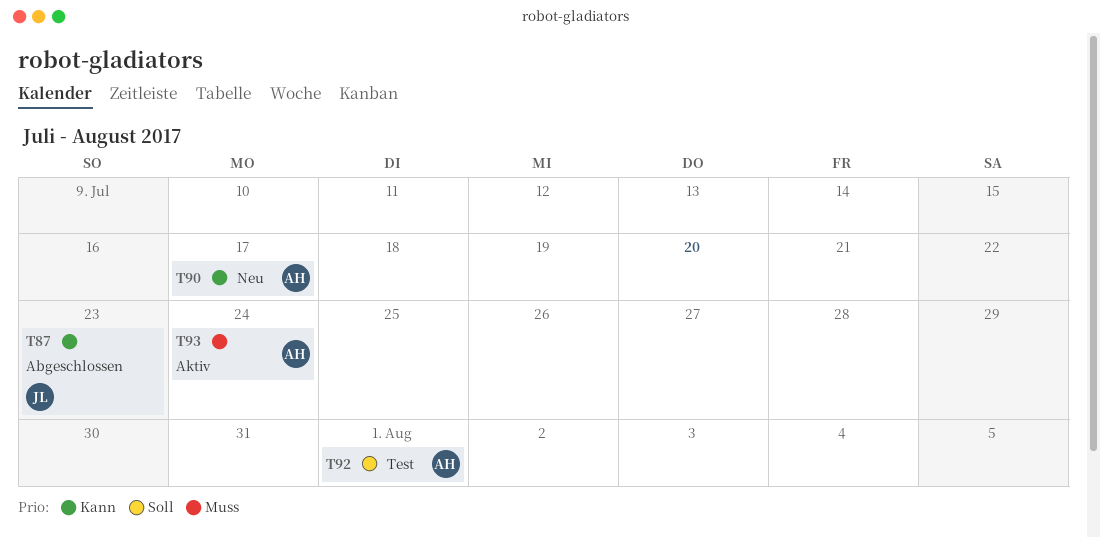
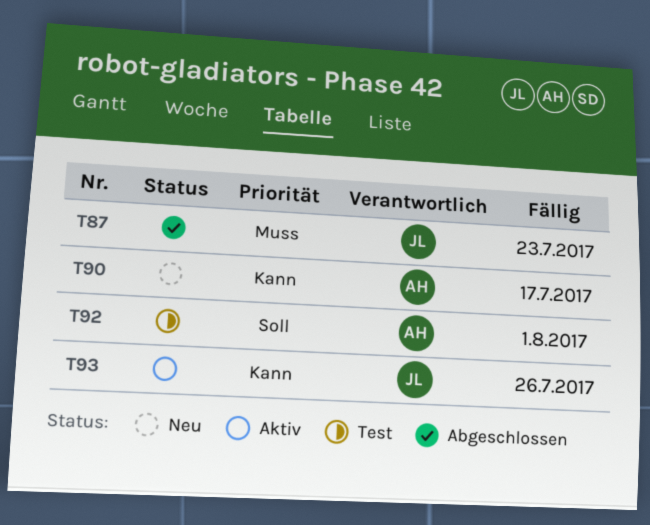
T87, priority: Kann -> Muss
T93, owner: AH -> JL
T93, priority: Muss -> Kann
T93, due: Jul 24 -> Jul 26

